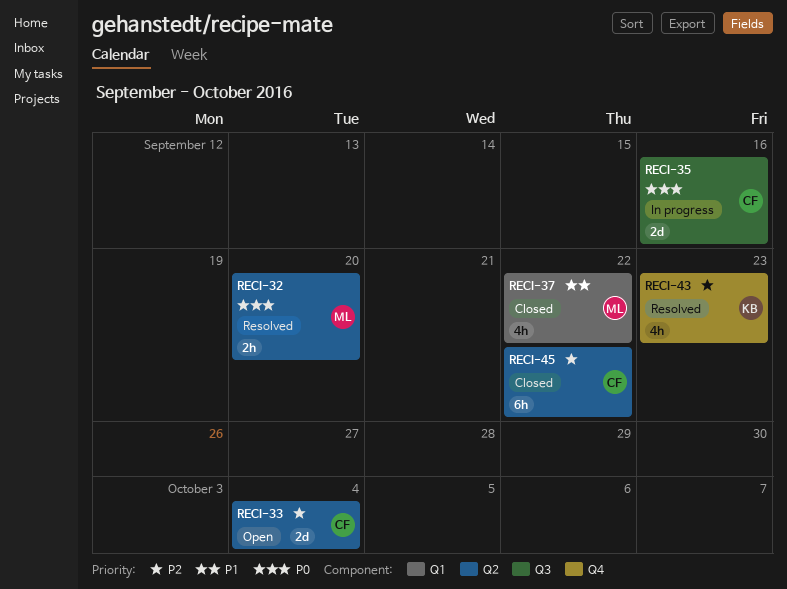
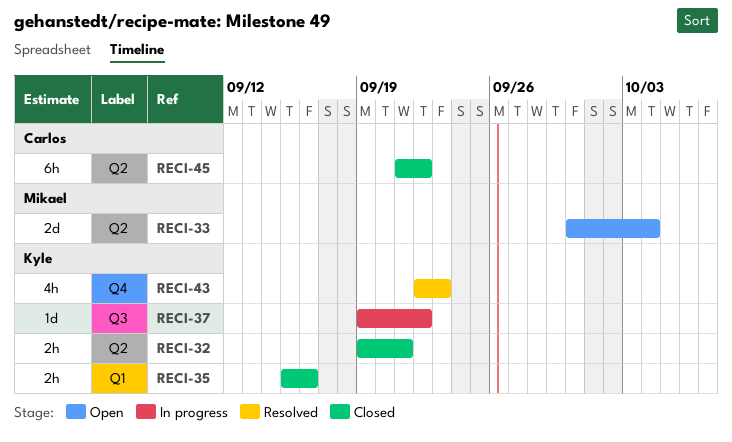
RECI-32, status: Resolved -> Closed
RECI-32, owner: Mikael -> Kyle
RECI-32, due: Sep 20 -> Sep 21
RECI-33, owner: Carlos -> Mikael
RECI-35, status: In progress -> Closed
RECI-35, owner: Carlos -> Kyle
RECI-35, label: Q3 -> Q1
RECI-35, estimate: 2d -> 2h
RECI-37, status: Closed -> In progress
RECI-37, owner: Mikael -> Kyle
RECI-37, label: Q1 -> Q3
RECI-37, estimate: 4h -> 1d

